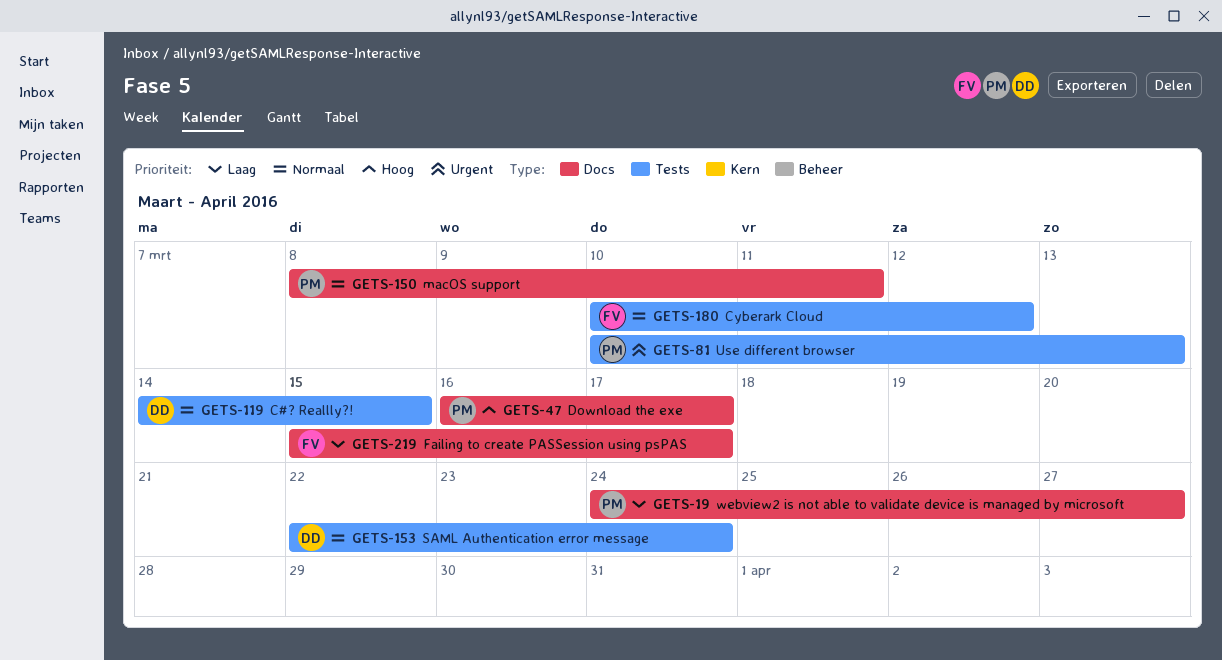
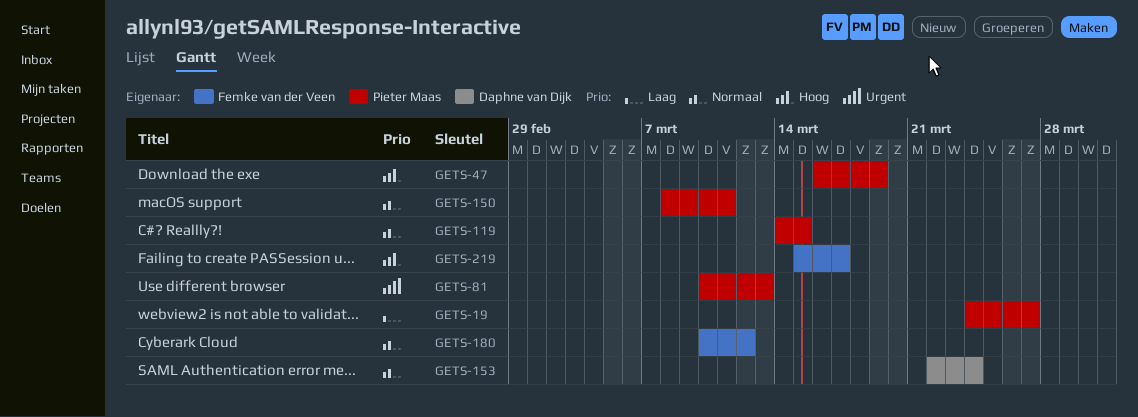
GETS-47, due: Mar 17 -> Mar 19
GETS-119, owner: Daphne van Dijk -> Pieter Maas
GETS-219, priority: Laag -> Hoog

